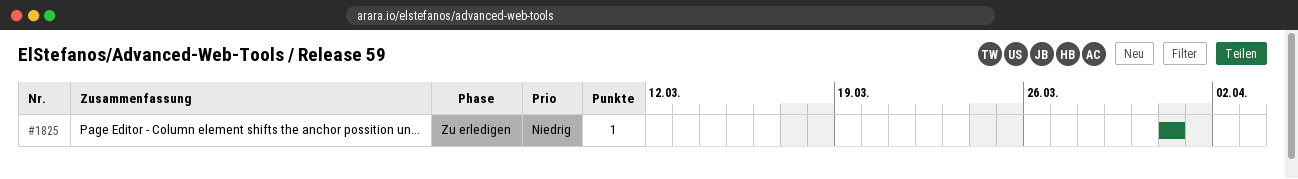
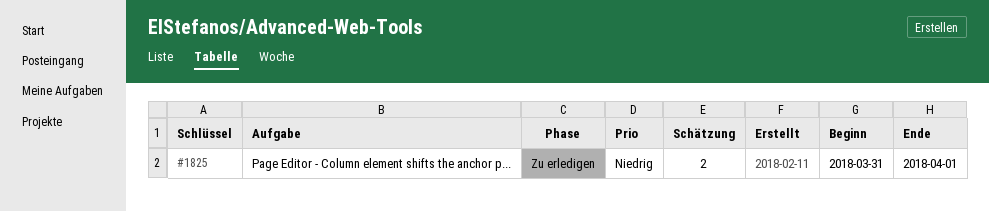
#1825, estimate: 1 -> 2
#1825, due: Mar 31 -> Apr 1

